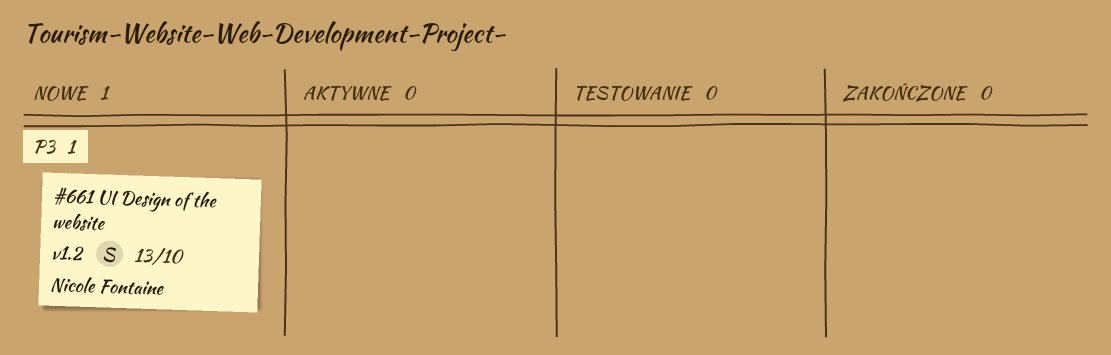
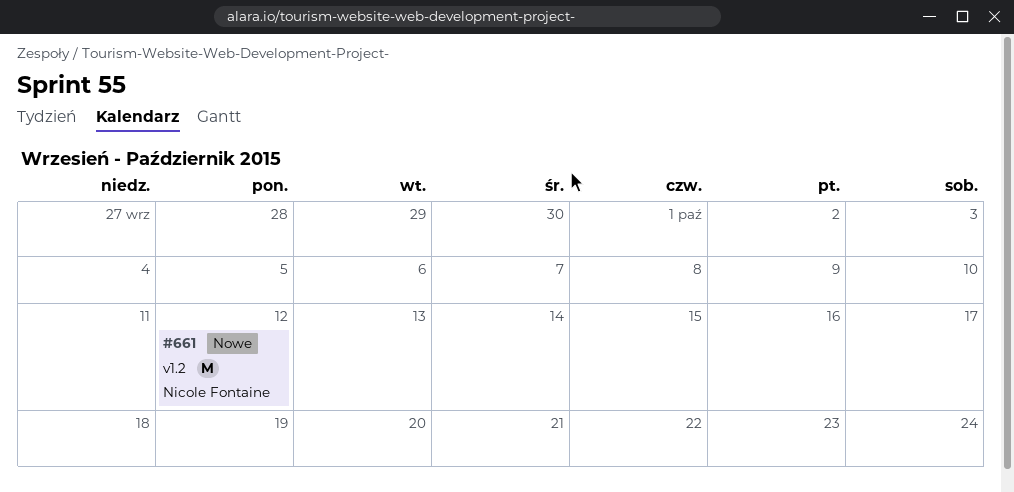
#661, estimate: S -> M
#661, due: Oct 13 -> Oct 12

